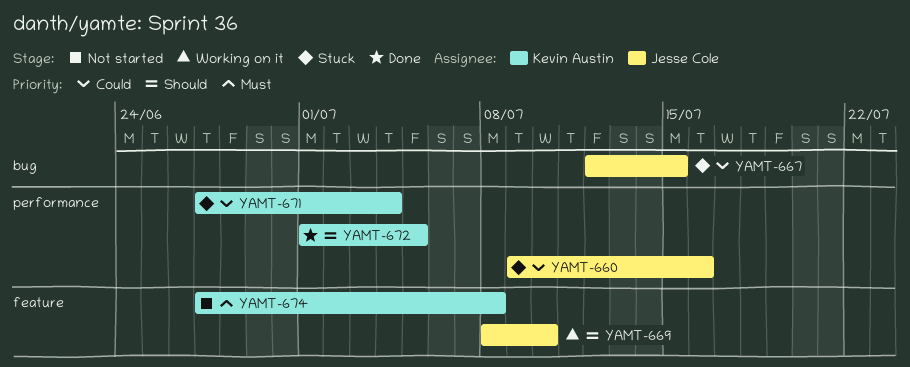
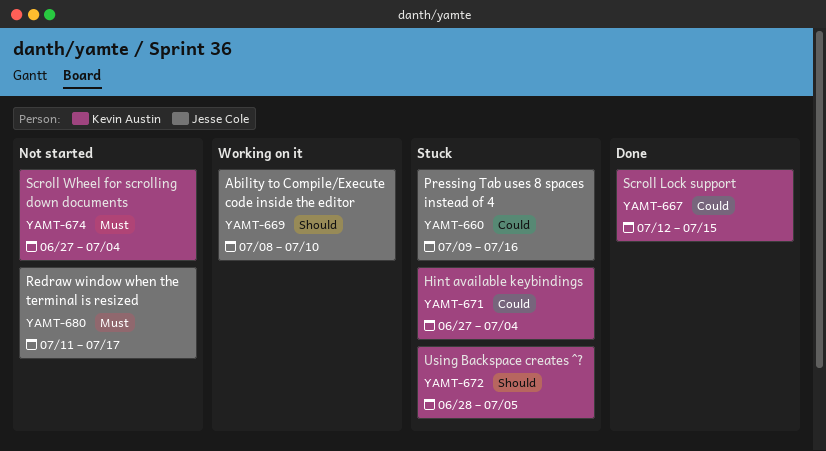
YAMT-667, status: Stuck -> Done
YAMT-667, owner: Jesse Cole -> Kevin Austin
YAMT-672, status: Done -> Stuck
YAMT-672, start: Jul 1 -> Jun 28
YAMT-674, due: Jul 8 -> Jul 4
YAMT-680: none -> present

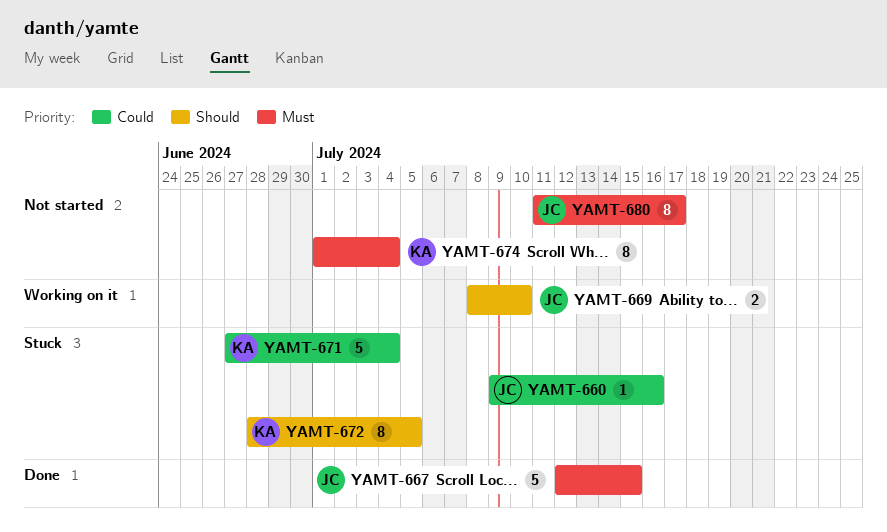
YAMT-667, owner: Kevin Austin -> Jesse Cole
YAMT-667, priority: Could -> Must
YAMT-674, start: Jun 27 -> Jul 1

